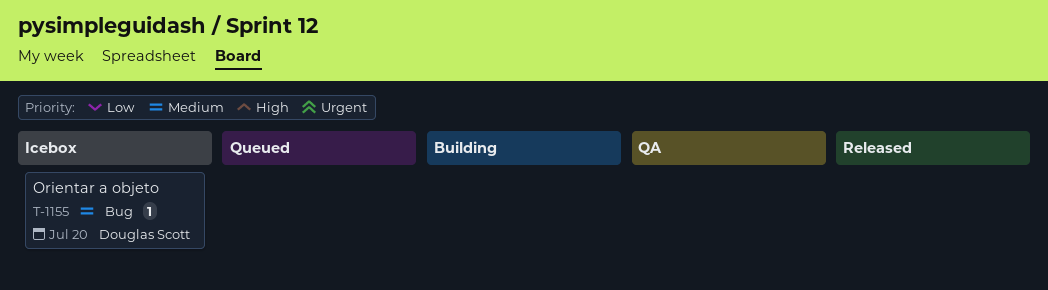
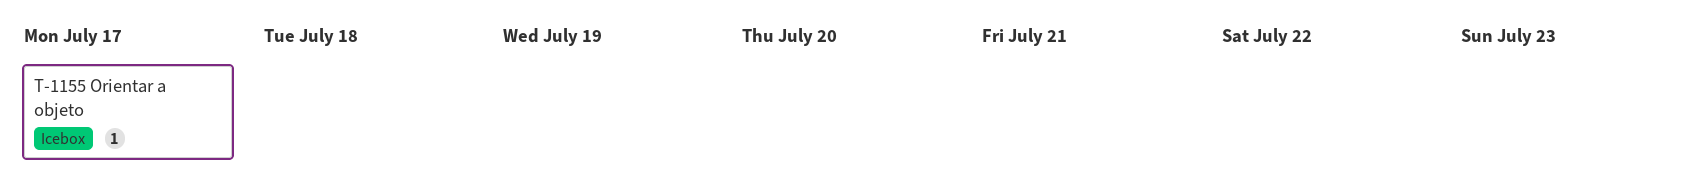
T-1155, due: Jul 20 -> Jul 17

